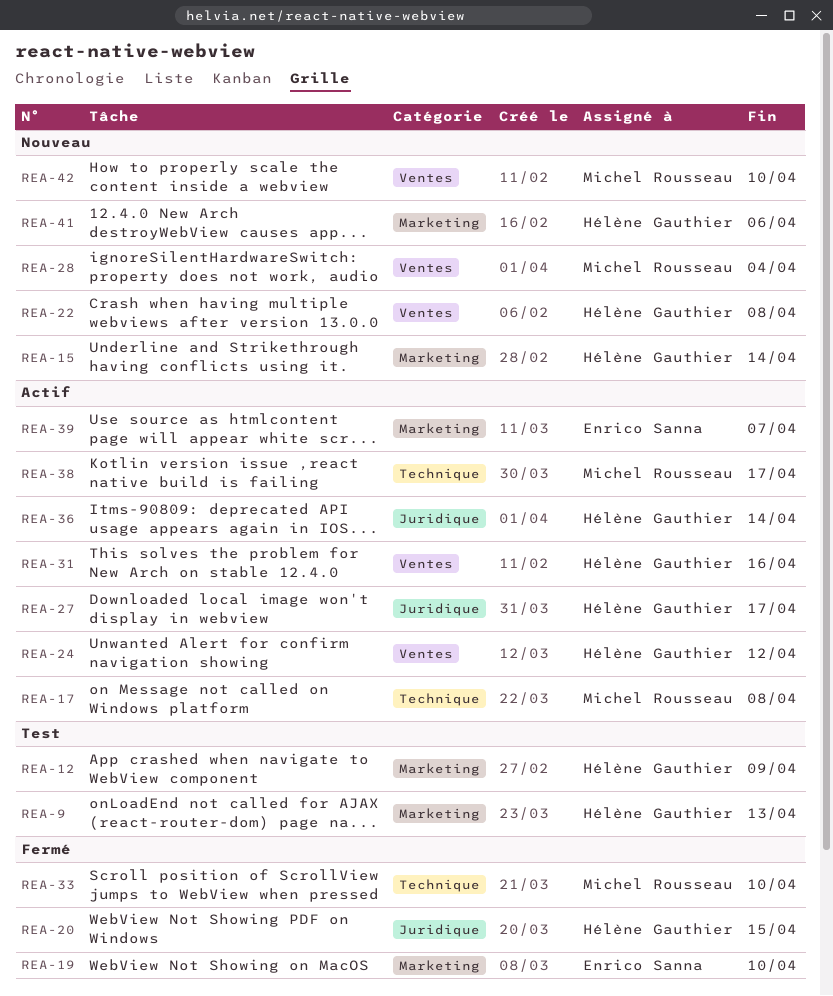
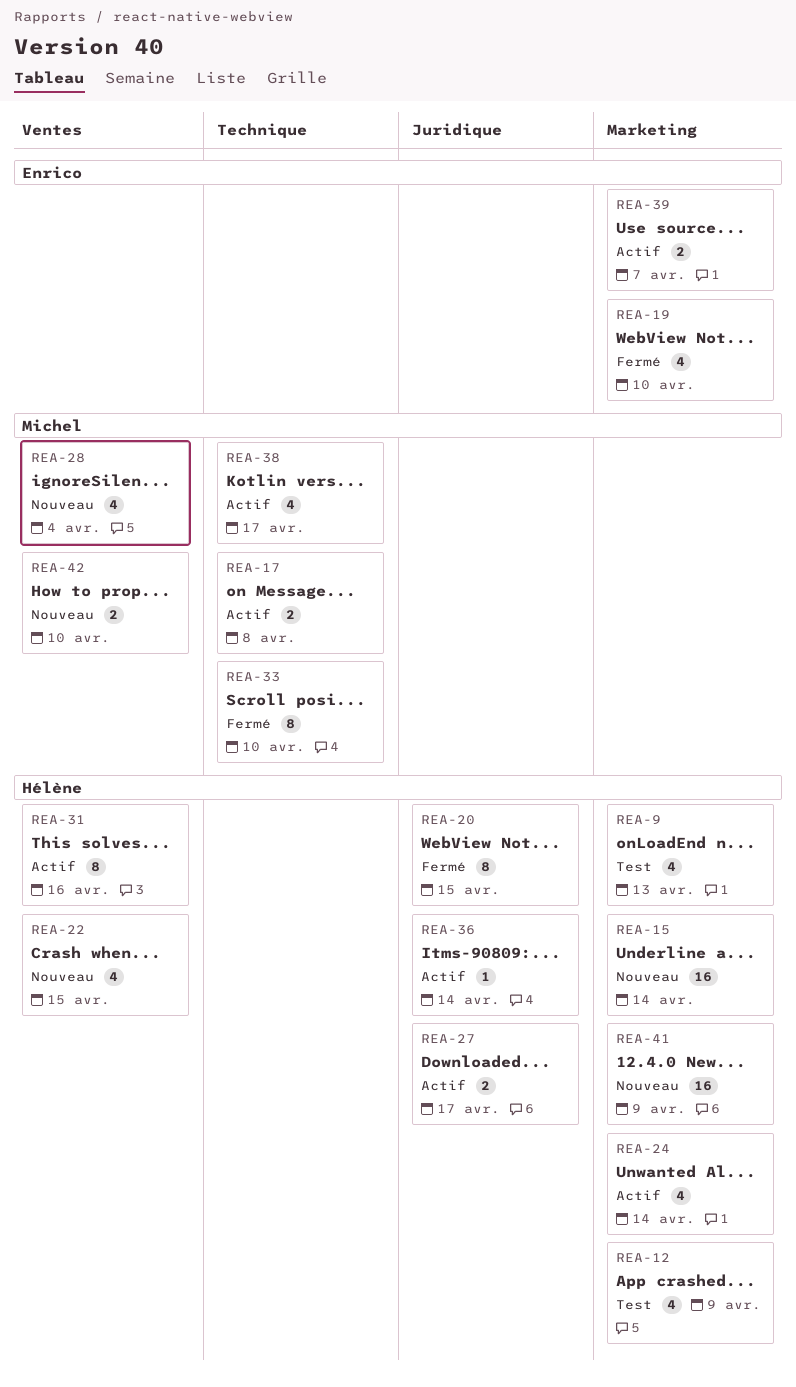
REA-22, due: Apr 8 -> Apr 15
REA-24, label: Ventes -> Marketing
REA-24, due: Apr 12 -> Apr 14
REA-41, due: Apr 6 -> Apr 9

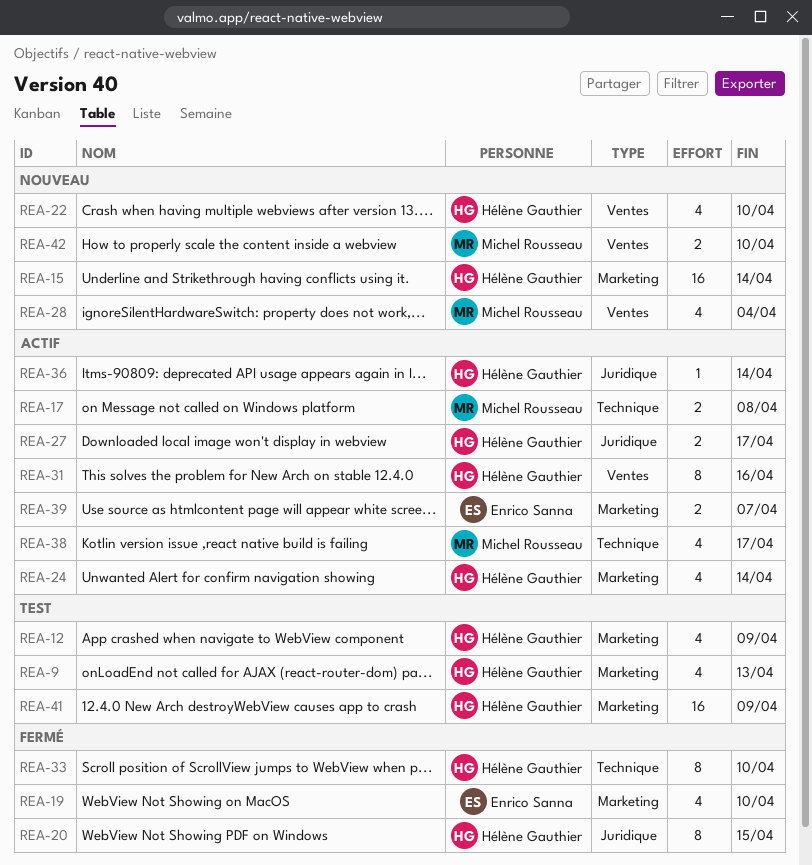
REA-22, due: Apr 15 -> Apr 10
REA-33, owner: Michel Rousseau -> Hélène Gauthier
REA-41, status: Nouveau -> Test

